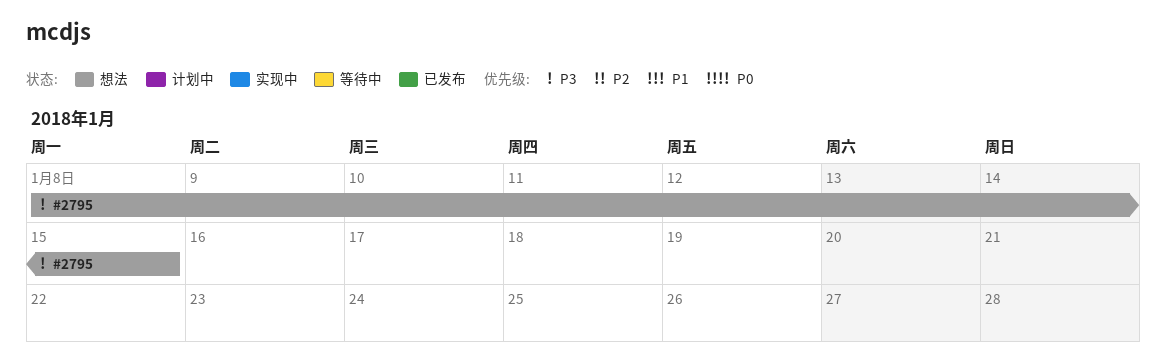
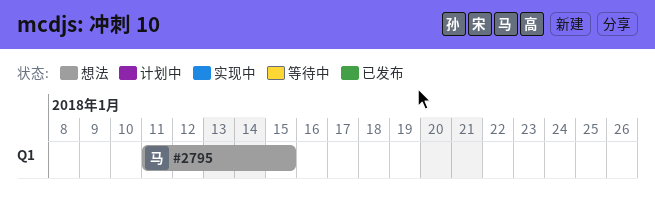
#2795, start: Jan 8 -> Jan 11

